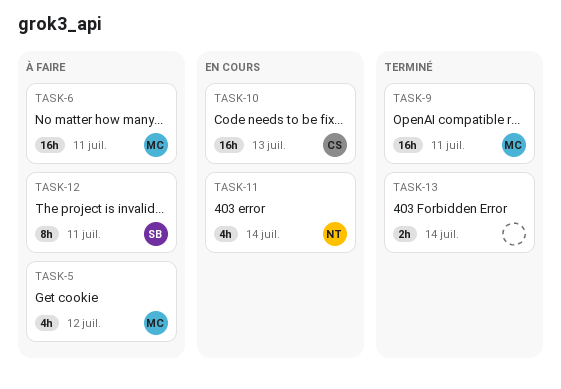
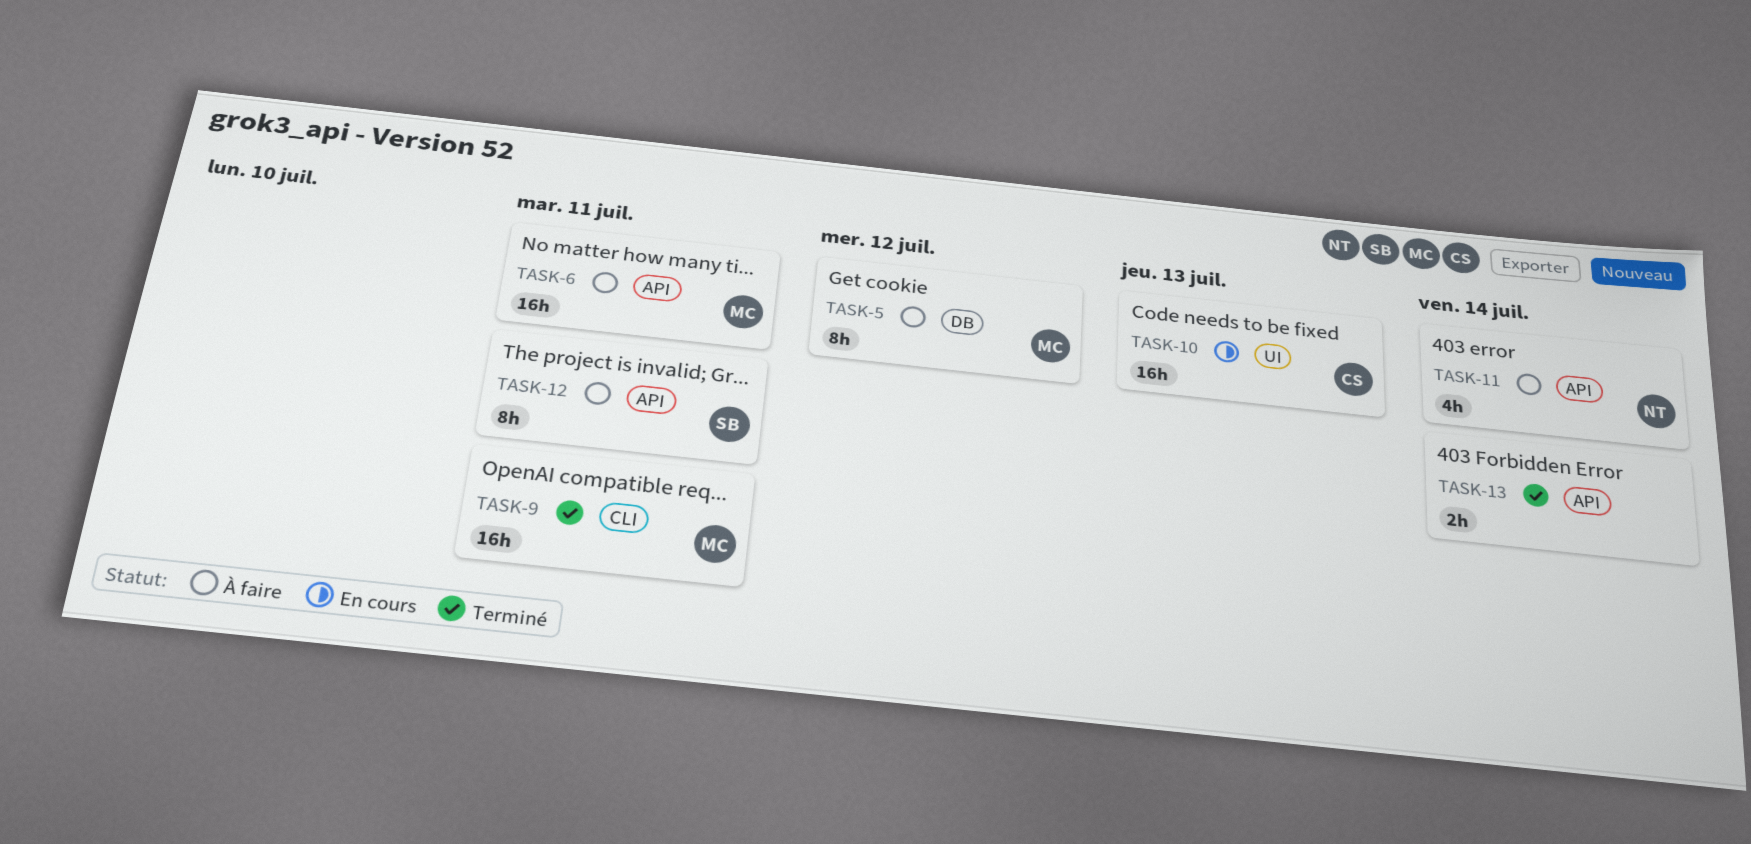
TASK-5, estimate: 4h -> 8h
TASK-11, status: En cours -> À faire

